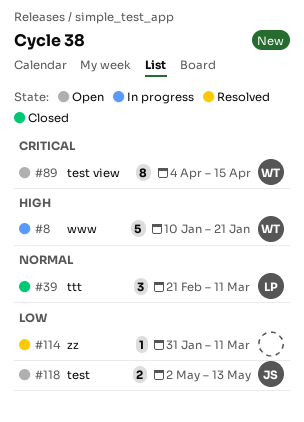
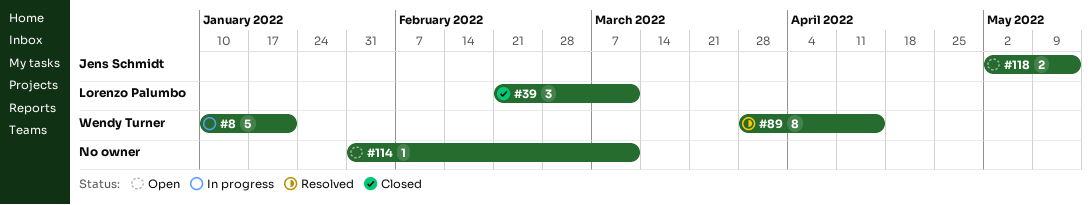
#89, status: Open -> Resolved
#89, start: Apr 4 -> Mar 28
#114, status: Resolved -> Open

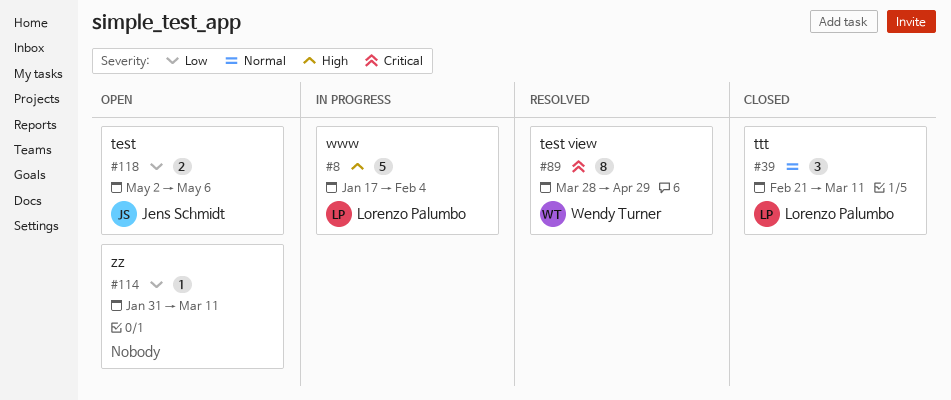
#8, owner: Wendy Turner -> Lorenzo Palumbo
#8, start: Jan 10 -> Jan 17
#8, due: Jan 21 -> Feb 4
#89, due: Apr 15 -> Apr 29
#118, due: May 13 -> May 6

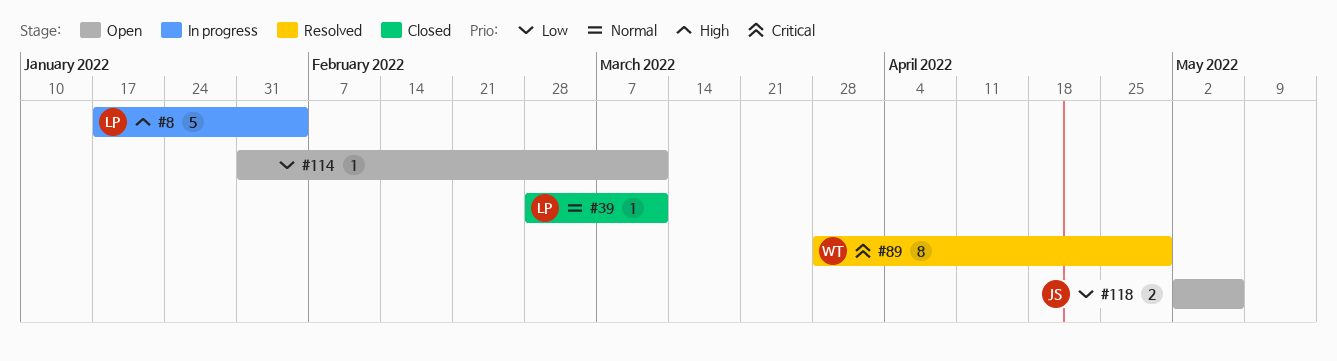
#39, estimate: 3 -> 1
#39, start: Feb 21 -> Feb 28

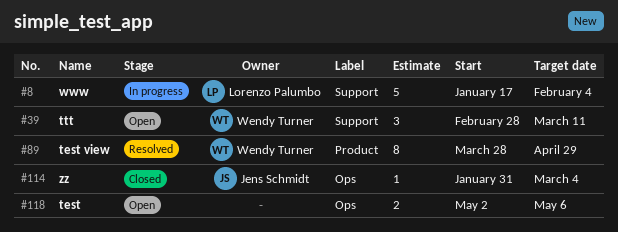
#39, status: Closed -> Open
#39, owner: Lorenzo Palumbo -> Wendy Turner
#39, estimate: 1 -> 3
#114, status: Open -> Closed
#114, owner: none -> Jens Schmidt
#114, due: Mar 11 -> Mar 4
#118, owner: Jens Schmidt -> none

